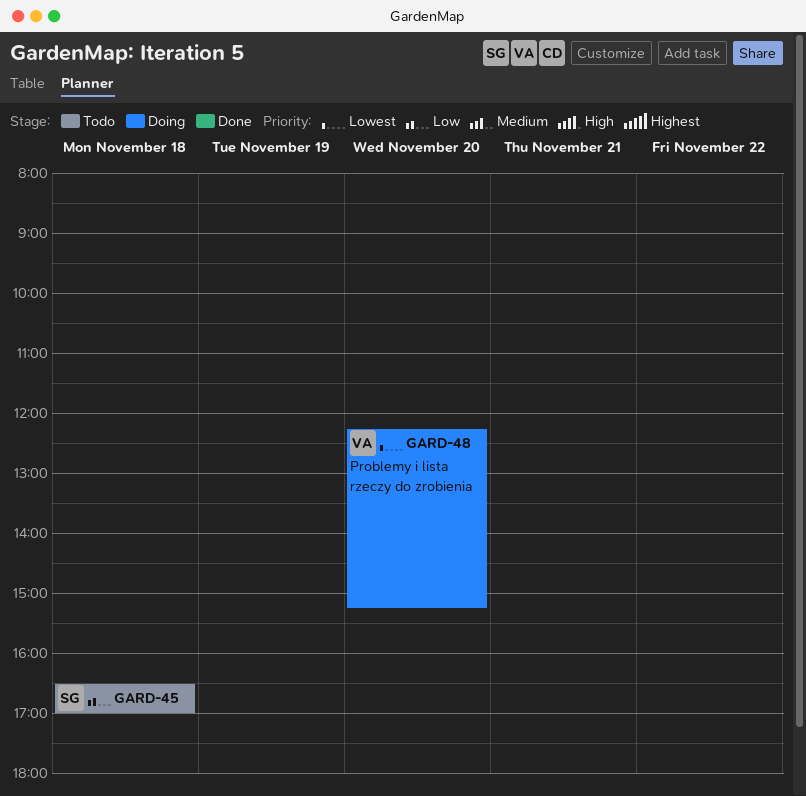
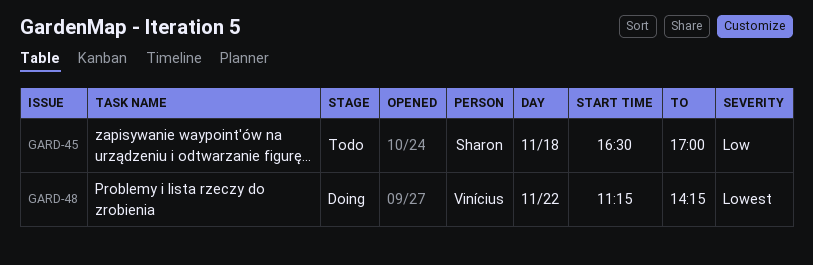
GARD-48, day: Nov 20 -> Nov 22
GARD-48, begins: 12:15 -> 11:15
GARD-48, ends: 15:15 -> 14:15

